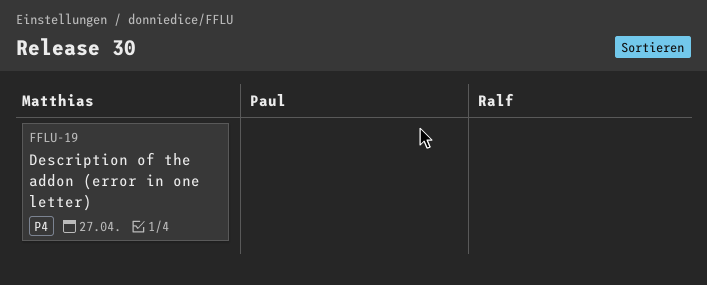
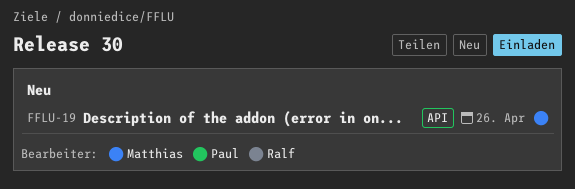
FFLU-19, due: Apr 27 -> Apr 26

